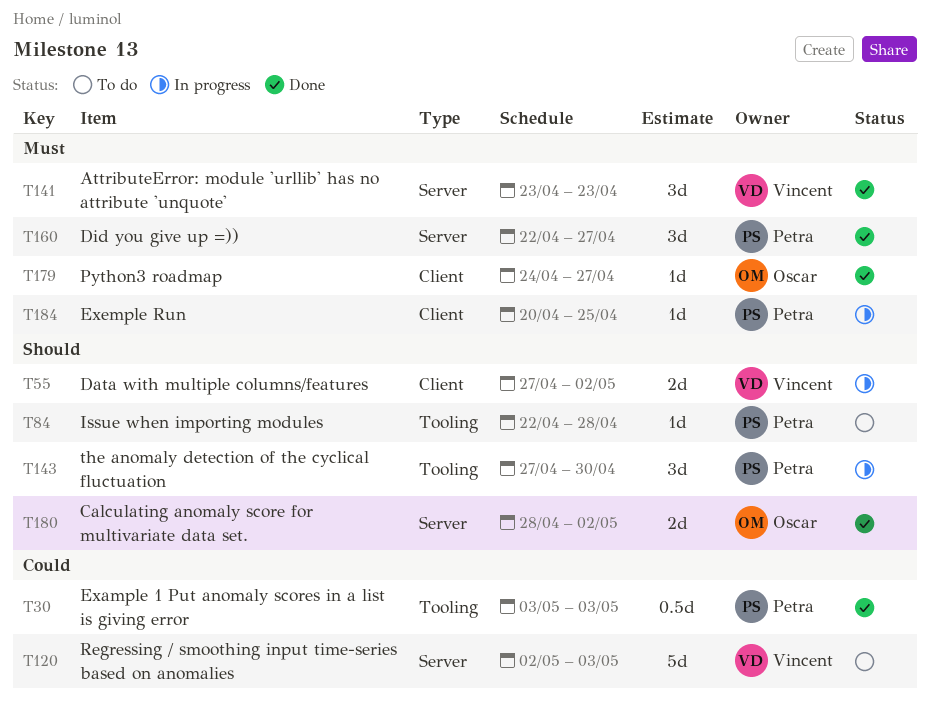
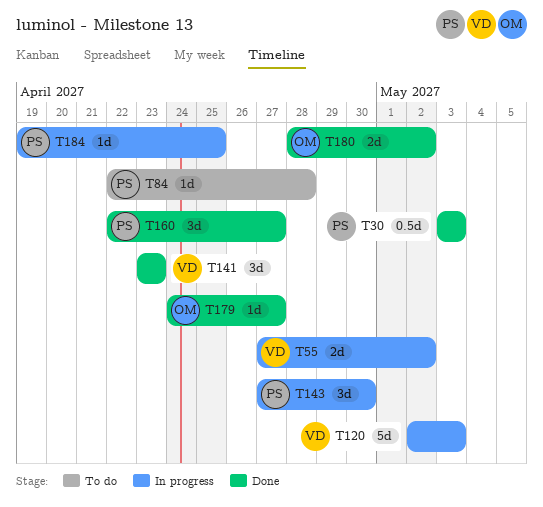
T120, status: To do -> In progress
T184, start: Apr 20 -> Apr 19

